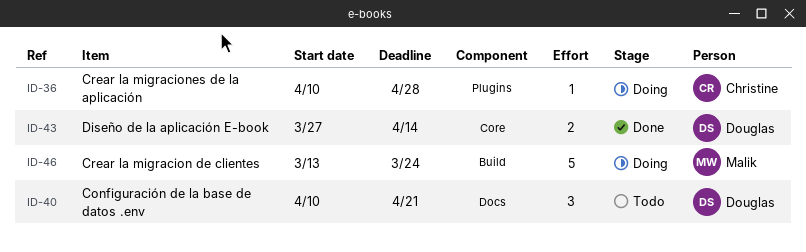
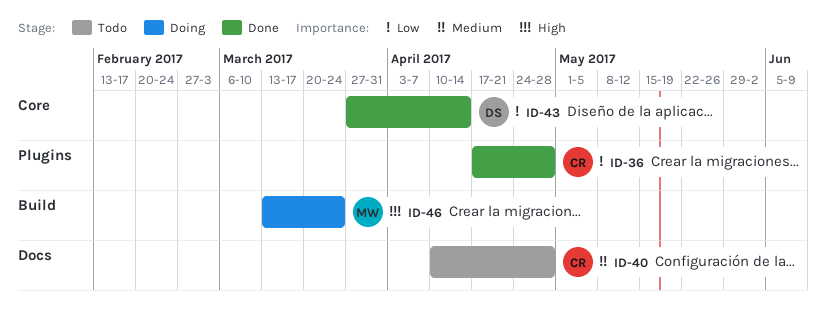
ID-36, status: Doing -> Done
ID-36, start: Apr 10 -> Apr 17
ID-40, owner: Douglas -> Christine
ID-40, due: Apr 21 -> Apr 28

